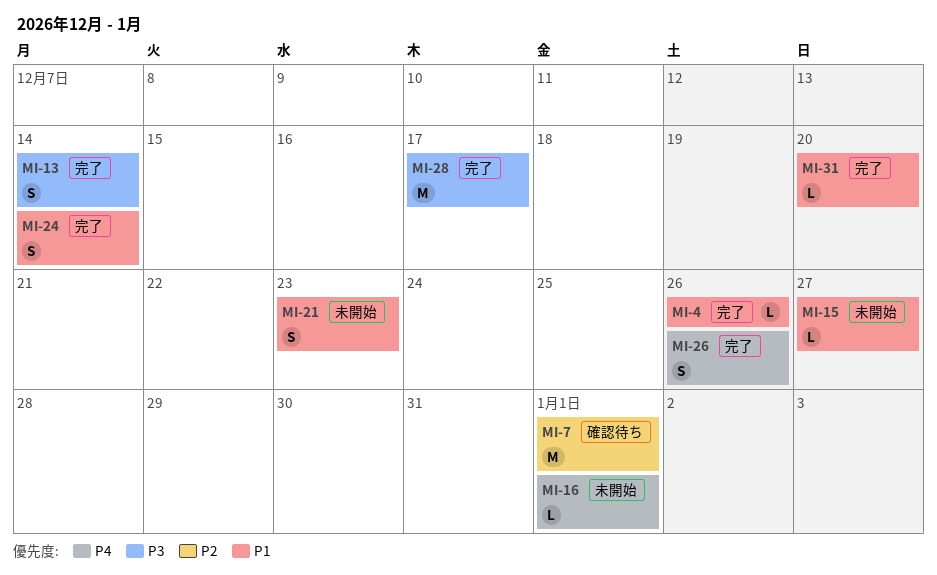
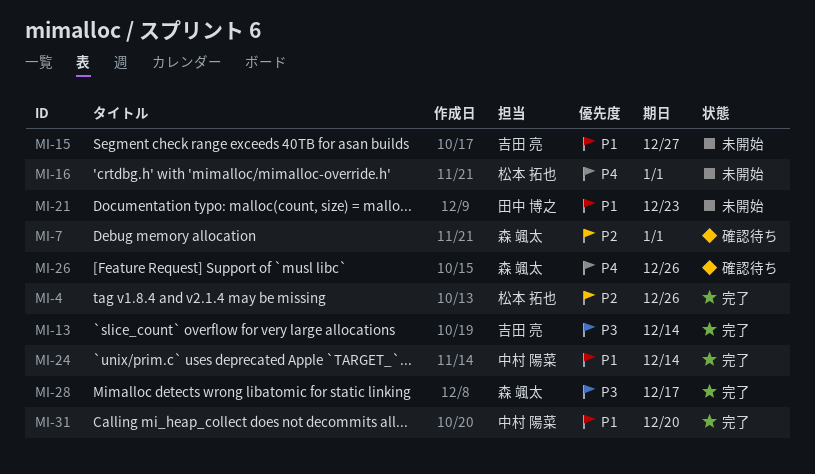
MI-4, priority: P1 -> P2
MI-26, status: 完了 -> 確認待ち

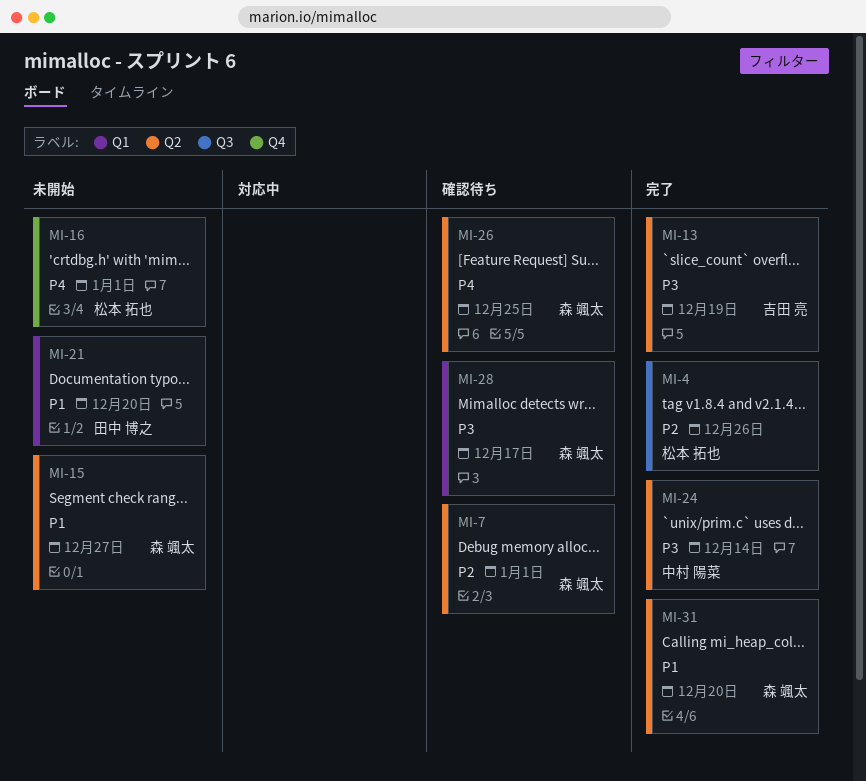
MI-13, due: Dec 14 -> Dec 19
MI-15, owner: 吉田 亮 -> 森 颯太
MI-21, due: Dec 23 -> Dec 20
MI-24, priority: P1 -> P3
MI-26, due: Dec 26 -> Dec 25
MI-28, status: 完了 -> 確認待ち
MI-31, owner: 中村 陽菜 -> 森 颯太

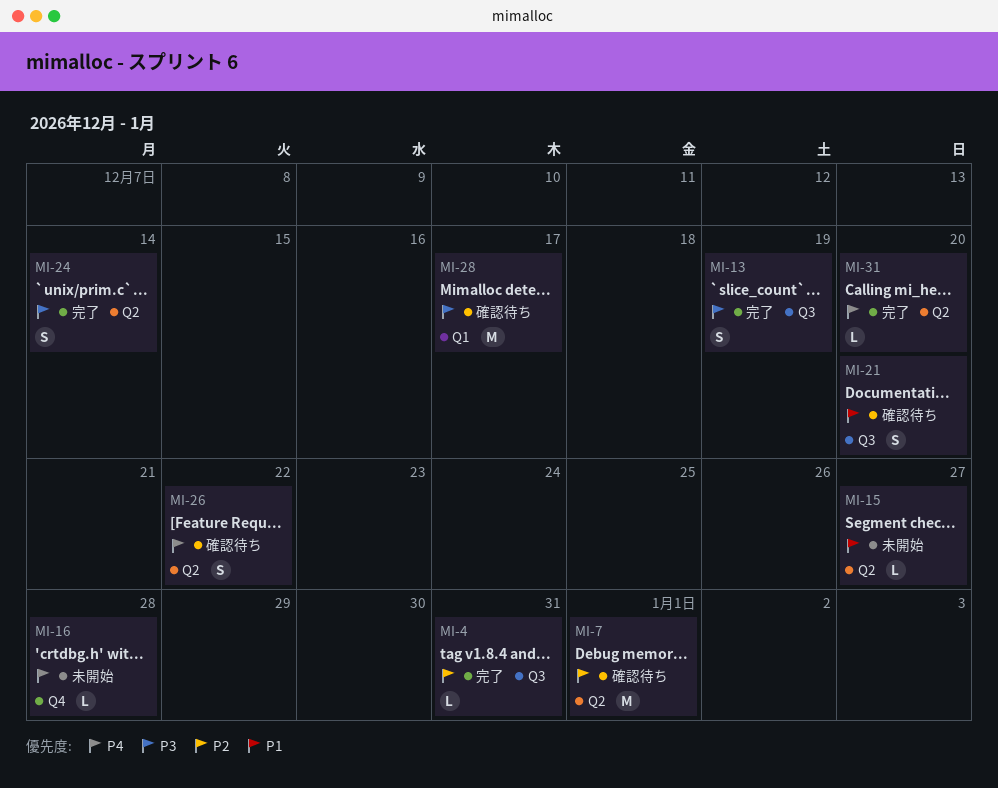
MI-4, due: Dec 26 -> Dec 31
MI-13, label: Q2 -> Q3
MI-16, due: Jan 1 -> Dec 28
MI-21, status: 未開始 -> 確認待ち
MI-21, label: Q1 -> Q3
MI-26, due: Dec 25 -> Dec 22
MI-31, priority: P1 -> P4

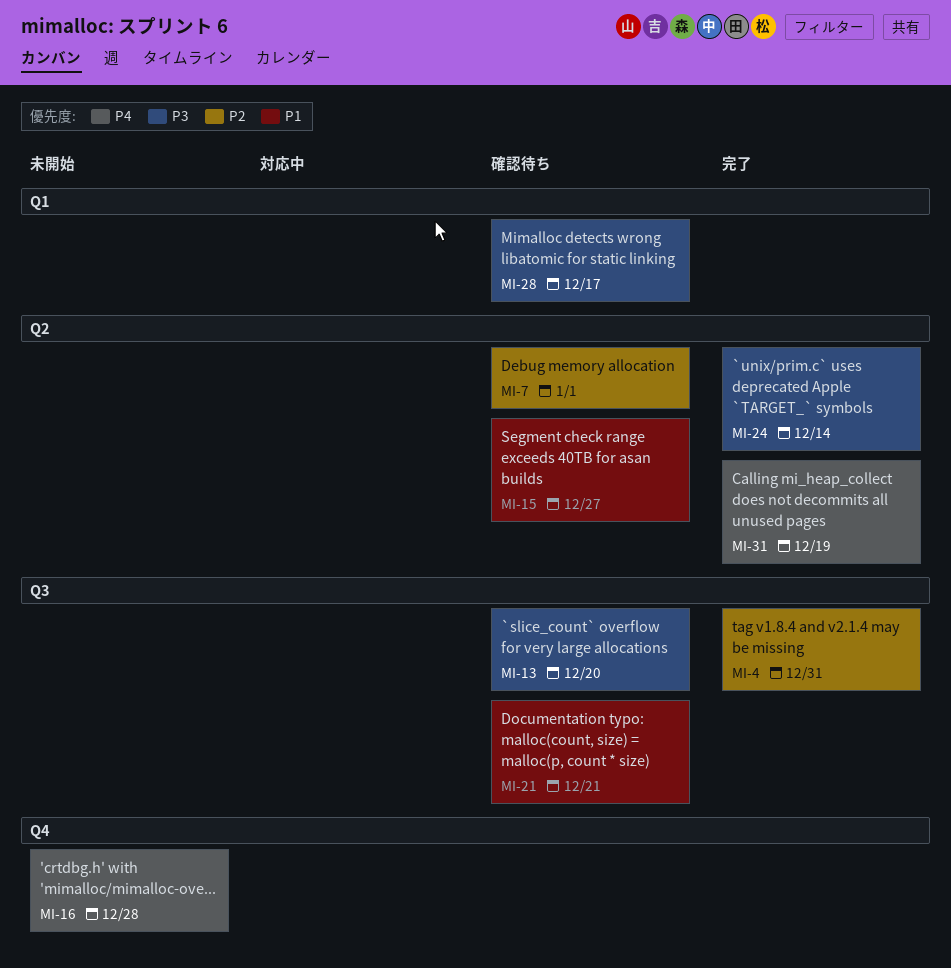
MI-13, status: 完了 -> 確認待ち
MI-13, due: Dec 19 -> Dec 20
MI-15, status: 未開始 -> 確認待ち
MI-21, due: Dec 20 -> Dec 21
MI-26: present -> none
MI-31, due: Dec 20 -> Dec 19

